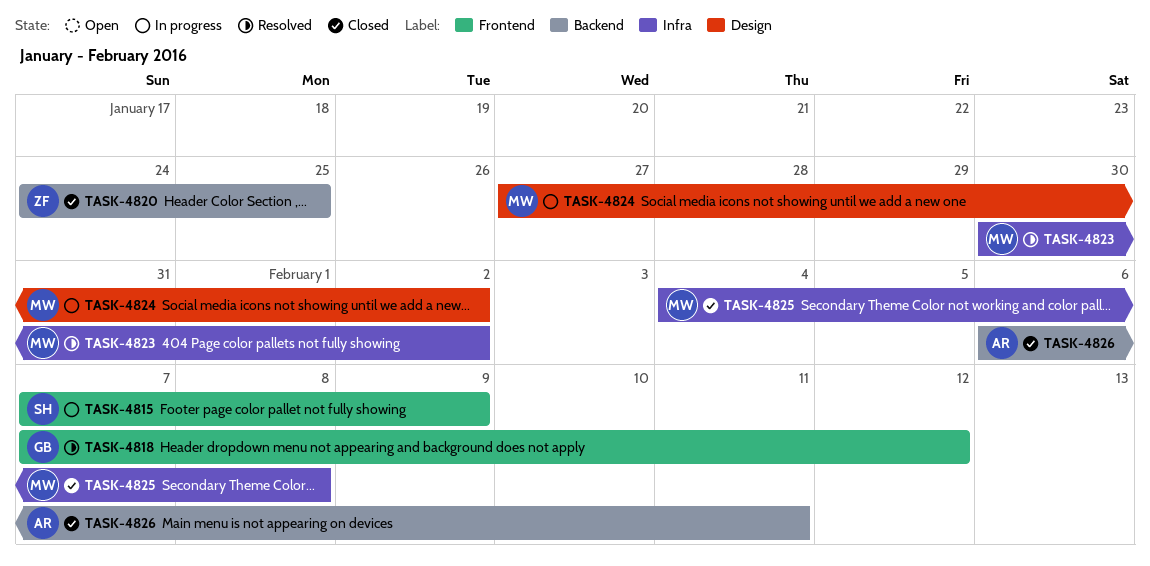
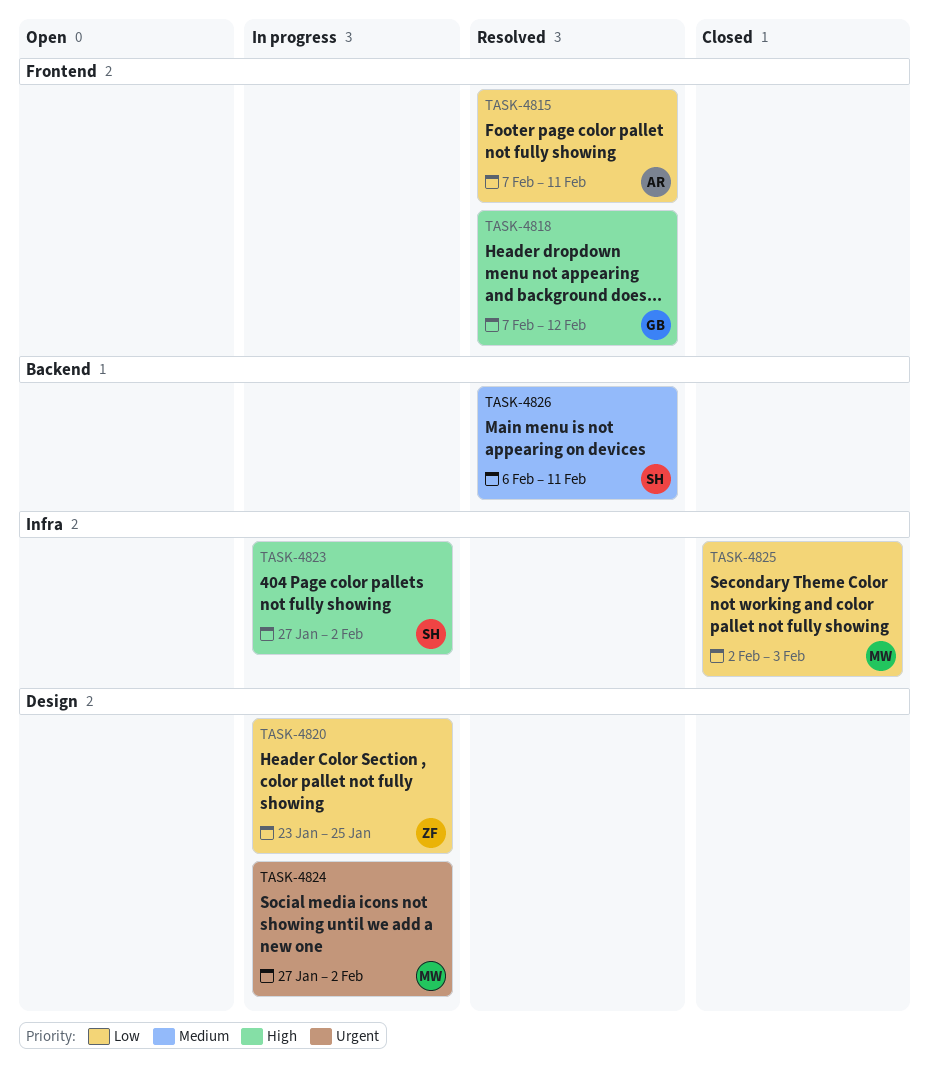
TASK-4815, status: In progress -> Resolved
TASK-4815, owner: SH -> AR
TASK-4815, due: Feb 9 -> Feb 11
TASK-4820, status: Closed -> In progress
TASK-4820, label: Backend -> Design
TASK-4820, start: Jan 24 -> Jan 23
TASK-4823, status: Resolved -> In progress
TASK-4823, owner: MW -> SH
TASK-4823, start: Jan 30 -> Jan 27
TASK-4825, start: Feb 4 -> Feb 2
TASK-4825, due: Feb 8 -> Feb 3
TASK-4826, status: Closed -> Resolved
TASK-4826, owner: AR -> SH

